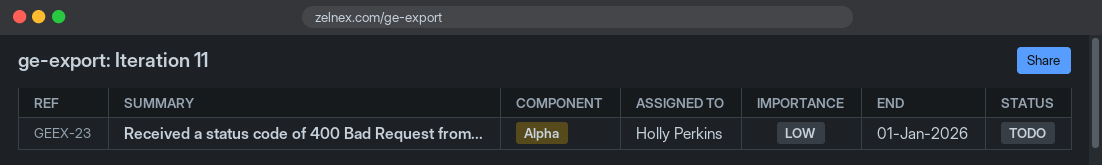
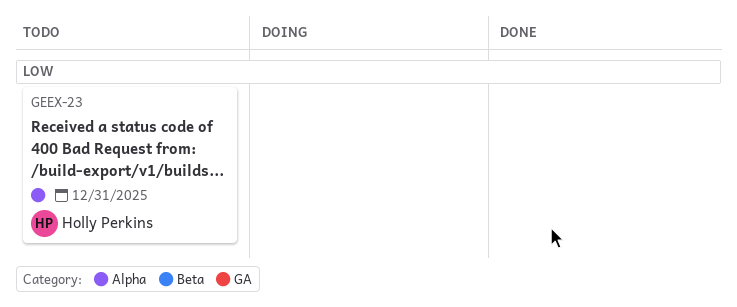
GEEX-23, due: Jan 1 -> Dec 31

